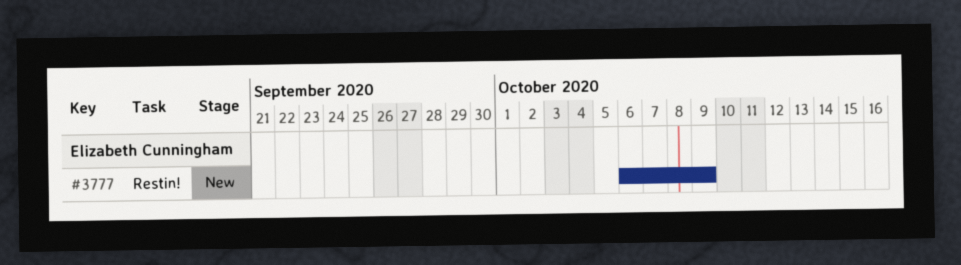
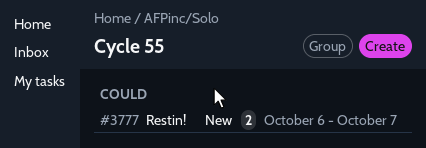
#3777, due: Oct 9 -> Oct 7

